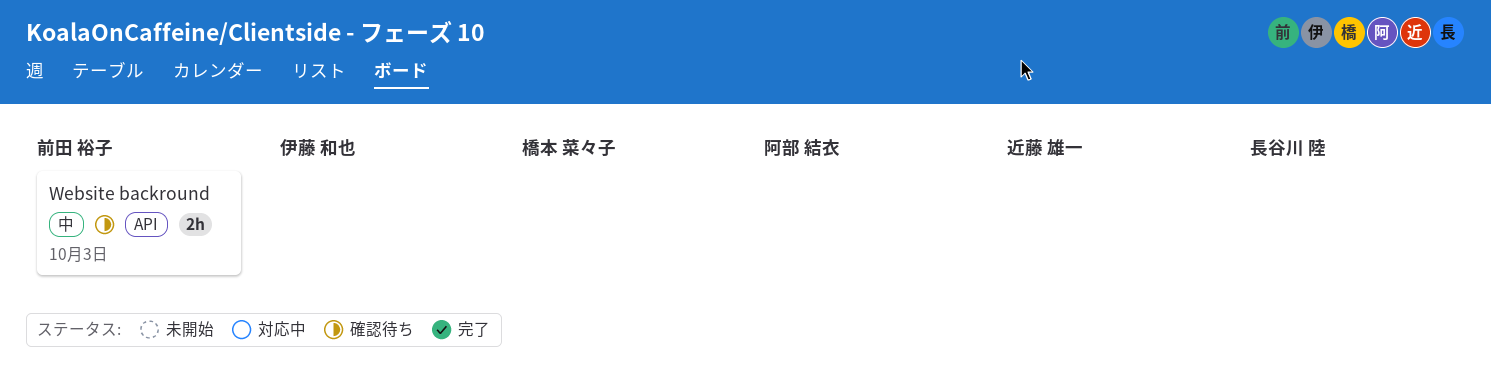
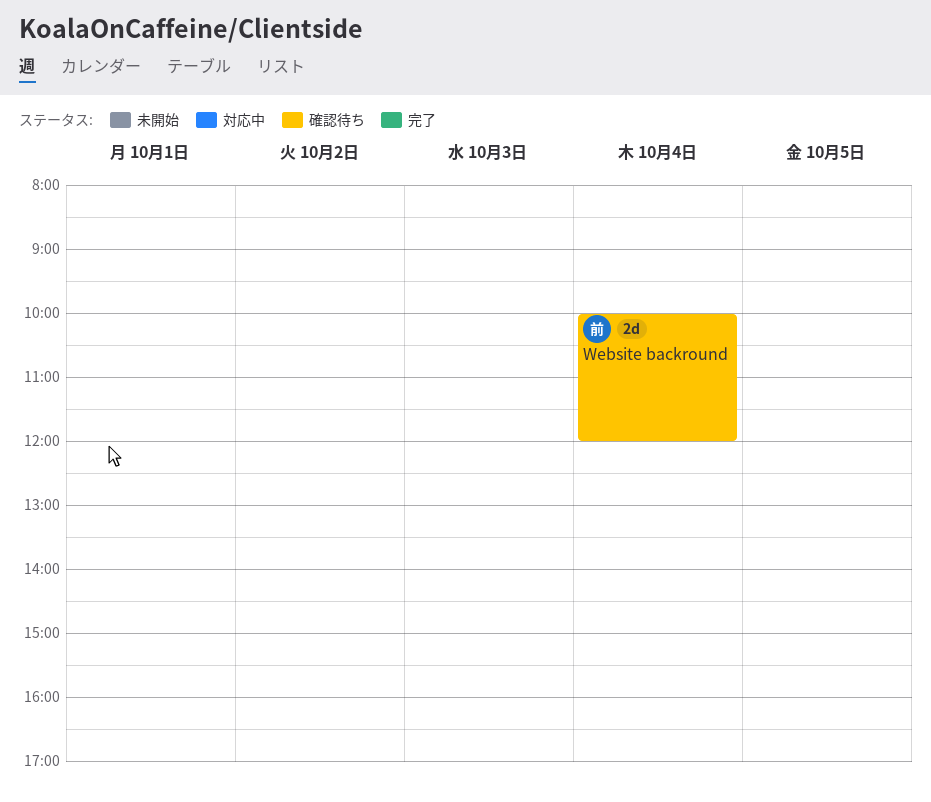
Website backround, estimate: 2h -> 2d
Website backround, day: Oct 3 -> Oct 4

